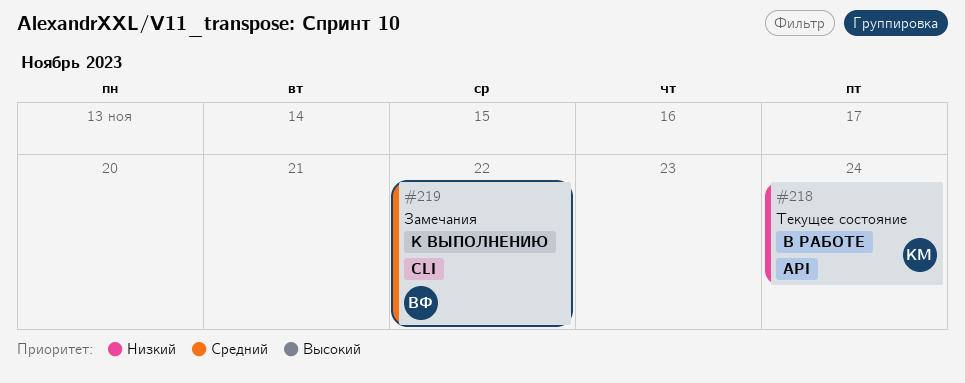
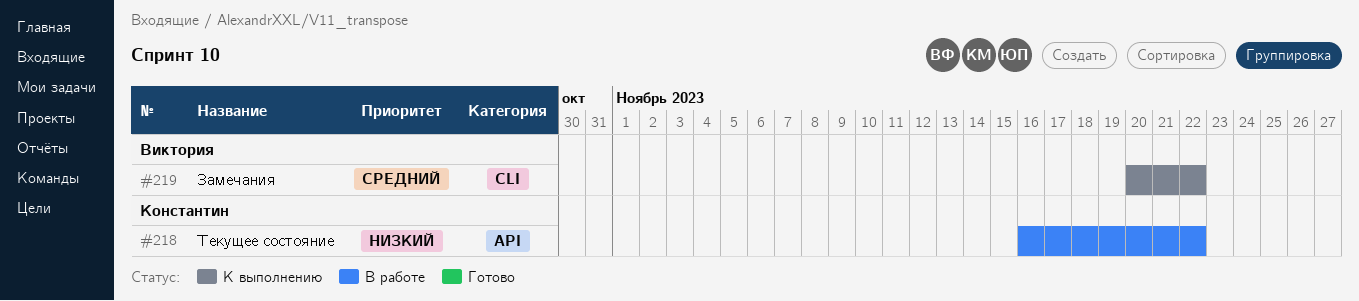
#218, due: Nov 24 -> Nov 22

